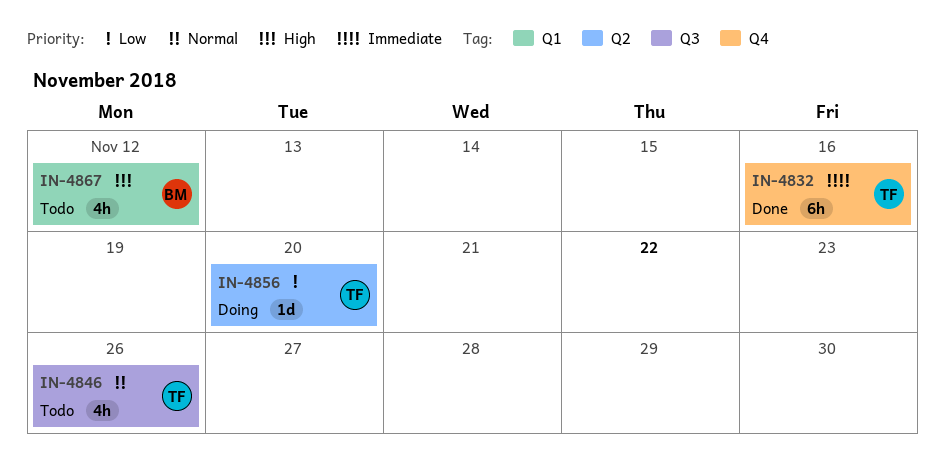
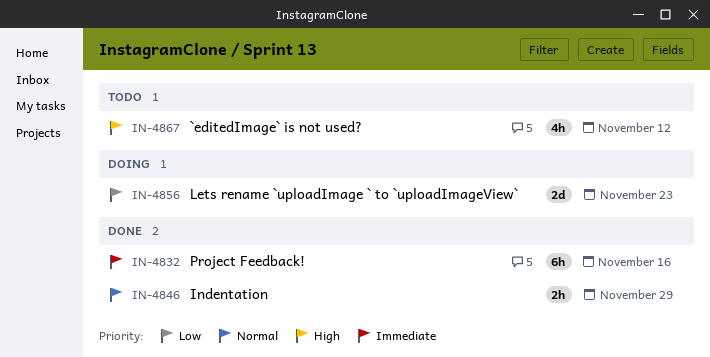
IN-4846, status: Todo -> Done
IN-4846, estimate: 4h -> 2h
IN-4846, due: Nov 26 -> Nov 29
IN-4856, estimate: 1d -> 2d
IN-4856, due: Nov 20 -> Nov 23

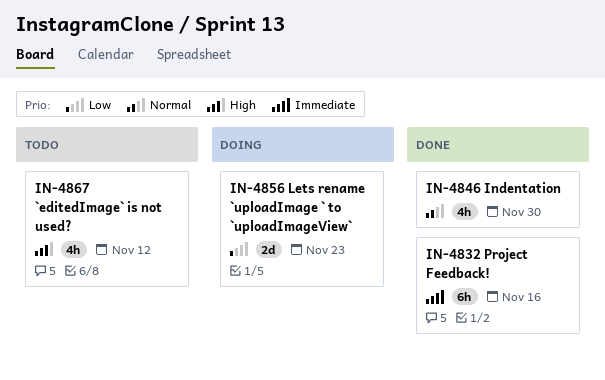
IN-4846, estimate: 2h -> 4h
IN-4846, due: Nov 29 -> Nov 30

